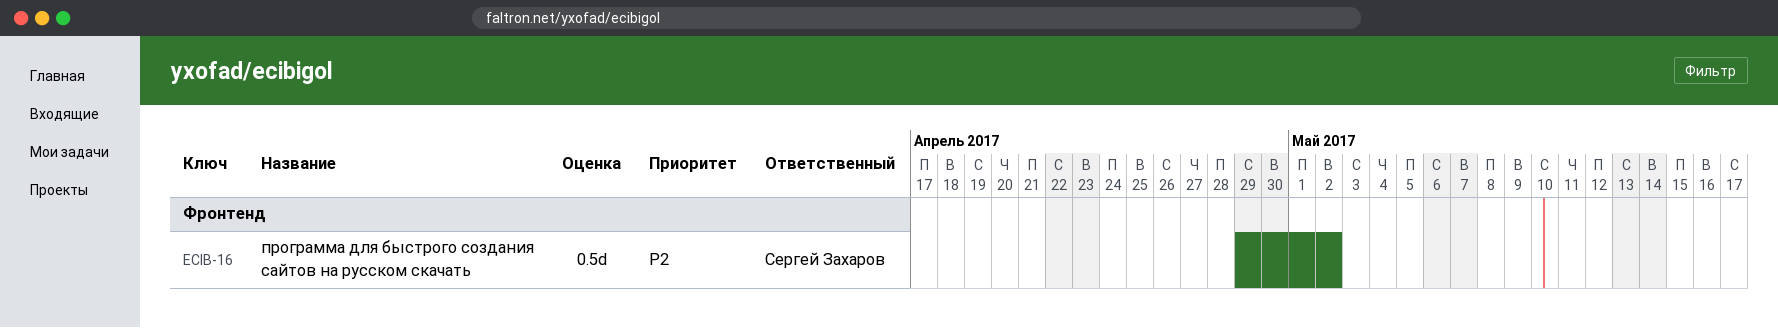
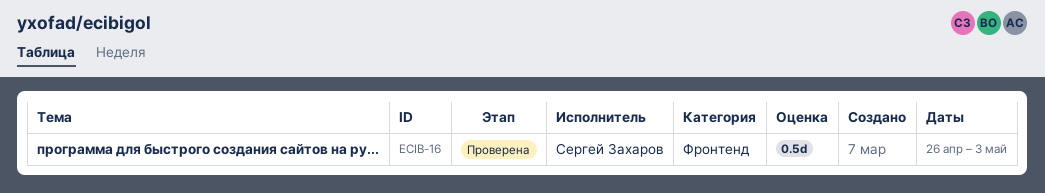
ECIB-16, start: Apr 29 -> Apr 26
ECIB-16, due: May 2 -> May 3

